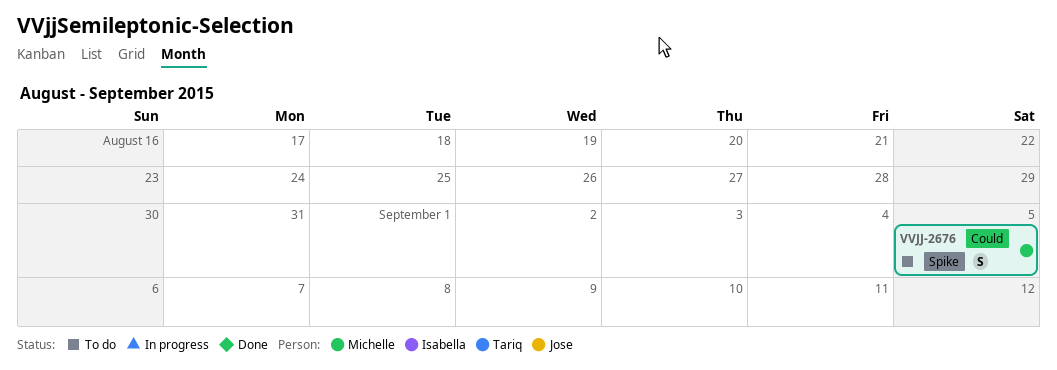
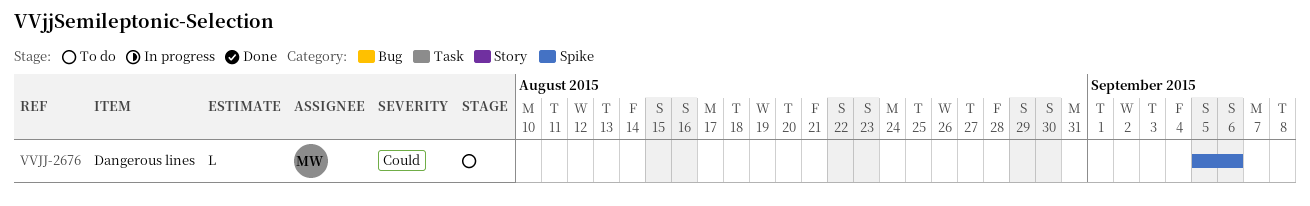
VVJJ-2676, estimate: S -> L
VVJJ-2676, due: Sep 5 -> Sep 6

